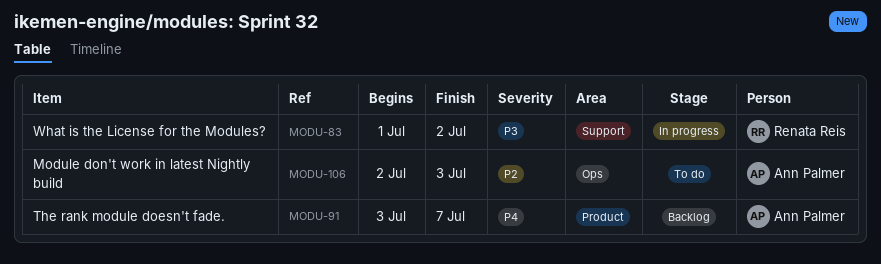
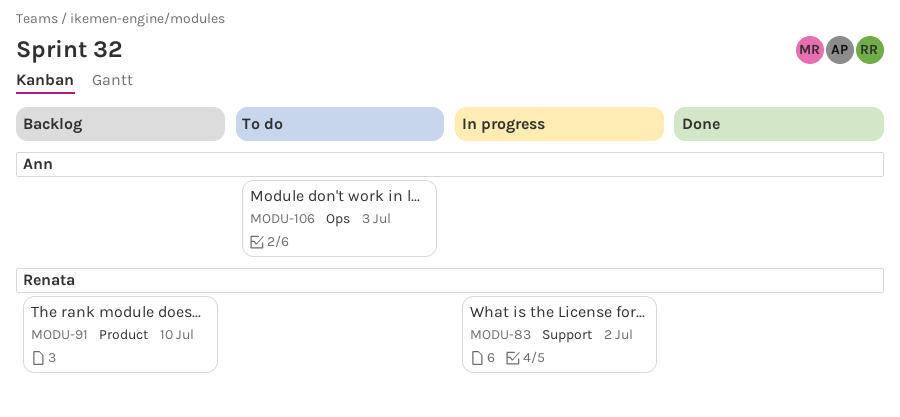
MODU-91, owner: Ann Palmer -> Renata Reis
MODU-91, due: Jul 7 -> Jul 10

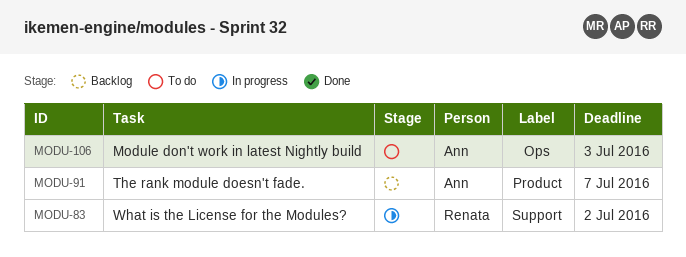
MODU-91, owner: Renata -> Ann
MODU-91, due: Jul 10 -> Jul 7

